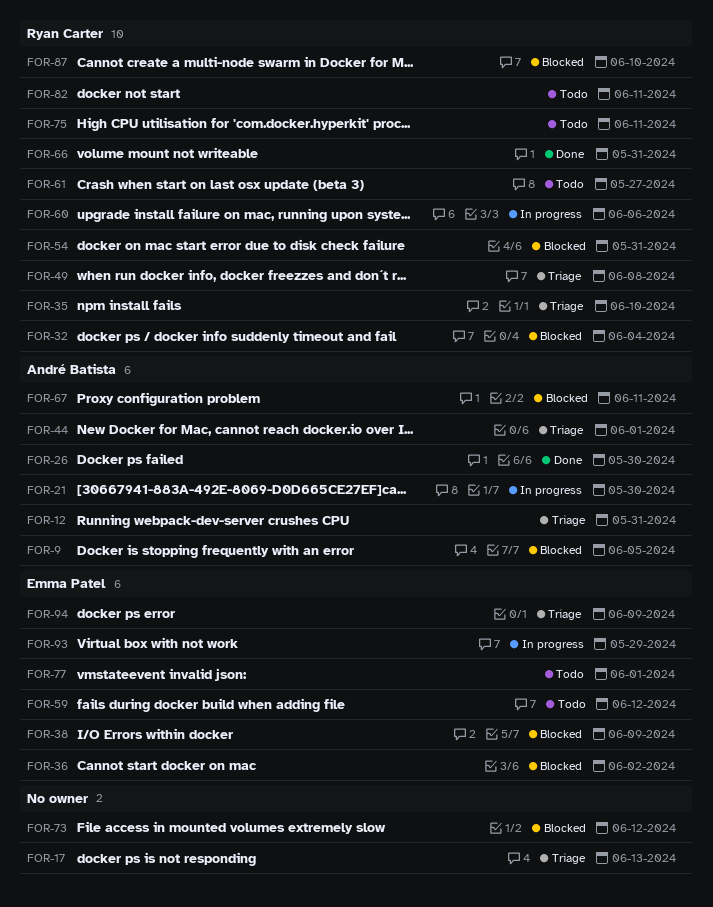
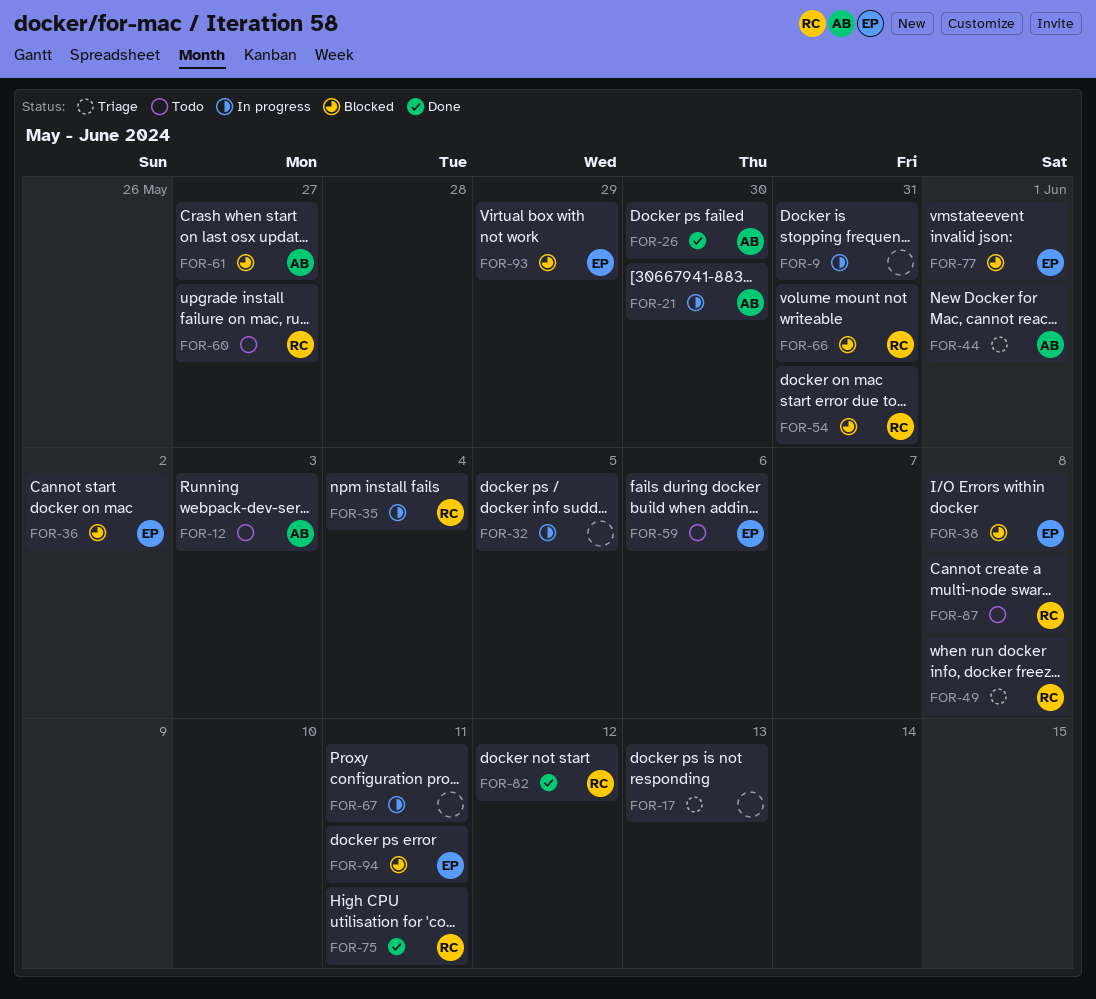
FOR-9, status: Blocked -> In progress
FOR-9, owner: André Batista -> none
FOR-9, due: Jun 5 -> May 31
FOR-12, status: Triage -> Todo
FOR-12, due: May 31 -> Jun 3
FOR-32, status: Blocked -> In progress
FOR-32, owner: Ryan Carter -> none
FOR-32, due: Jun 4 -> Jun 5
FOR-35, status: Triage -> In progress
FOR-35, due: Jun 10 -> Jun 4
FOR-38, due: Jun 9 -> Jun 8
FOR-59, due: Jun 12 -> Jun 6
FOR-60, status: In progress -> Todo
FOR-60, due: Jun 6 -> May 27
FOR-61, status: Todo -> Blocked
FOR-61, owner: Ryan Carter -> André Batista
FOR-66, status: Done -> Blocked
FOR-67, status: Blocked -> In progress
FOR-67, owner: André Batista -> none
FOR-73: present -> none
FOR-75, status: Todo -> Done
FOR-77, status: Todo -> Blocked
FOR-82, status: Todo -> Done
FOR-82, due: Jun 11 -> Jun 12
FOR-87, status: Blocked -> Todo
FOR-87, due: Jun 10 -> Jun 8
FOR-93, status: In progress -> Blocked
FOR-94, status: Triage -> Blocked
FOR-94, due: Jun 9 -> Jun 11

